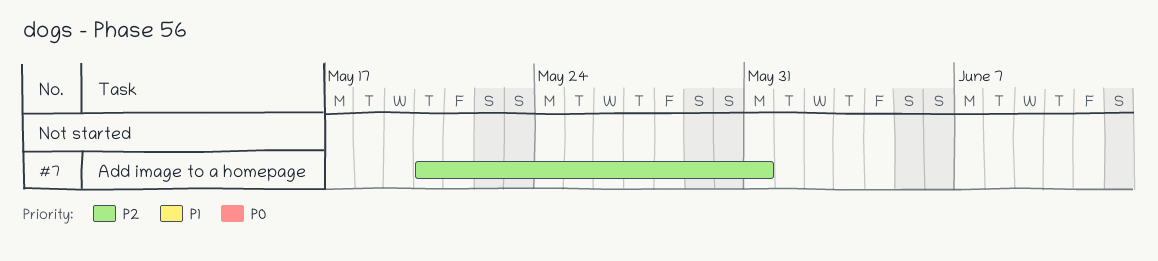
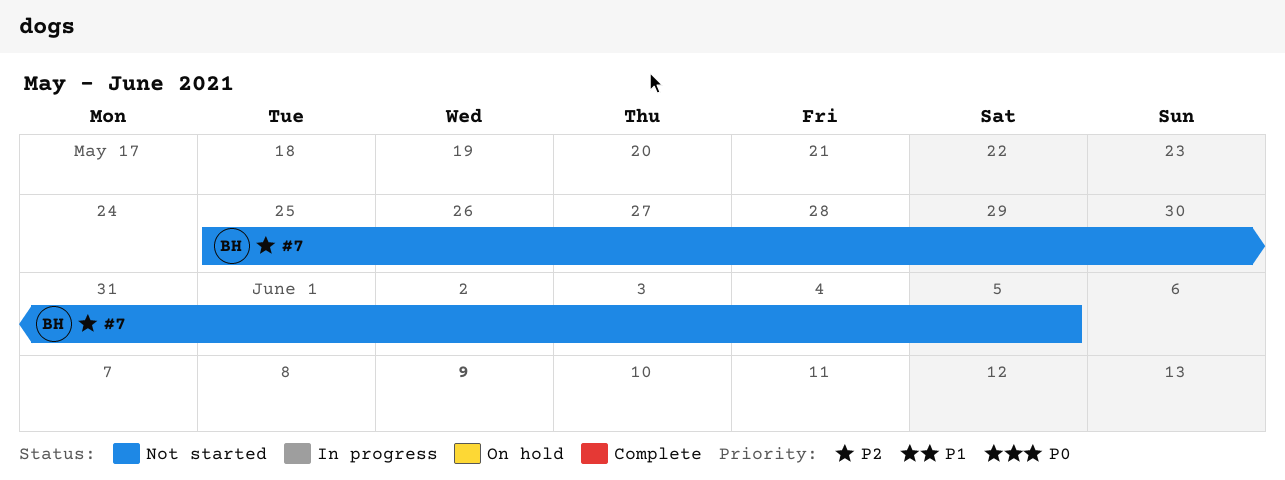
#7, start: May 20 -> May 25
#7, due: May 31 -> Jun 5

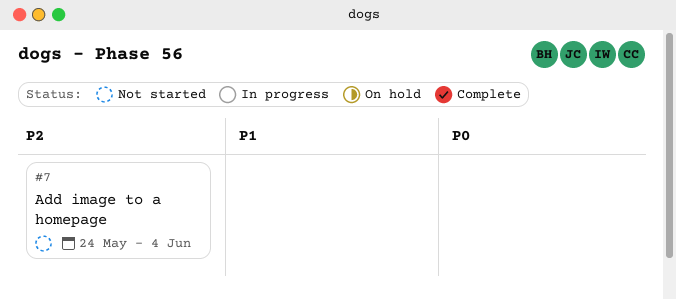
#7, start: May 25 -> May 24
#7, due: Jun 5 -> Jun 4

